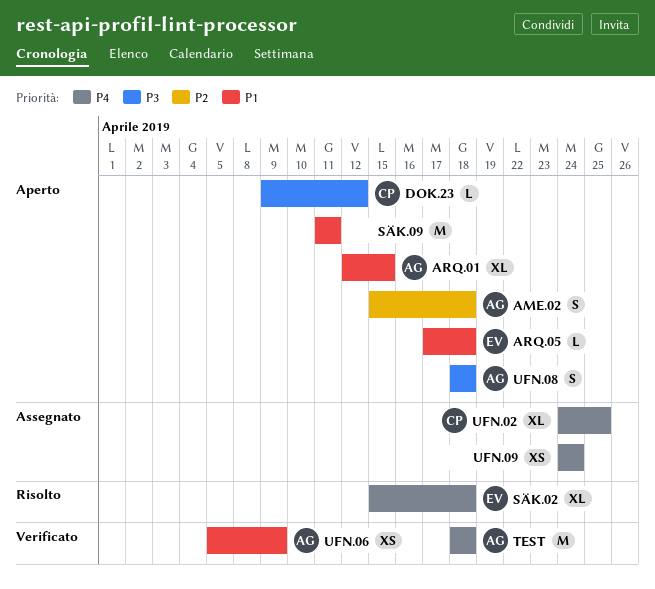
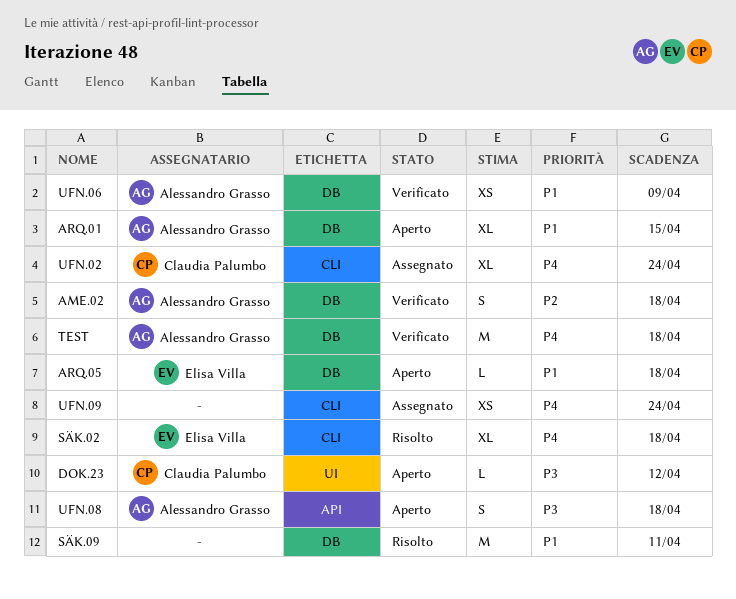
AME.02, status: Aperto -> Verificato
SÄK.09, status: Aperto -> Risolto
UFN.02, due: Apr 25 -> Apr 24

